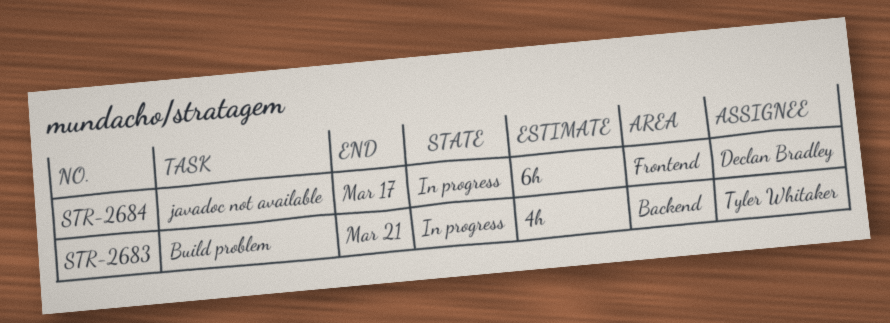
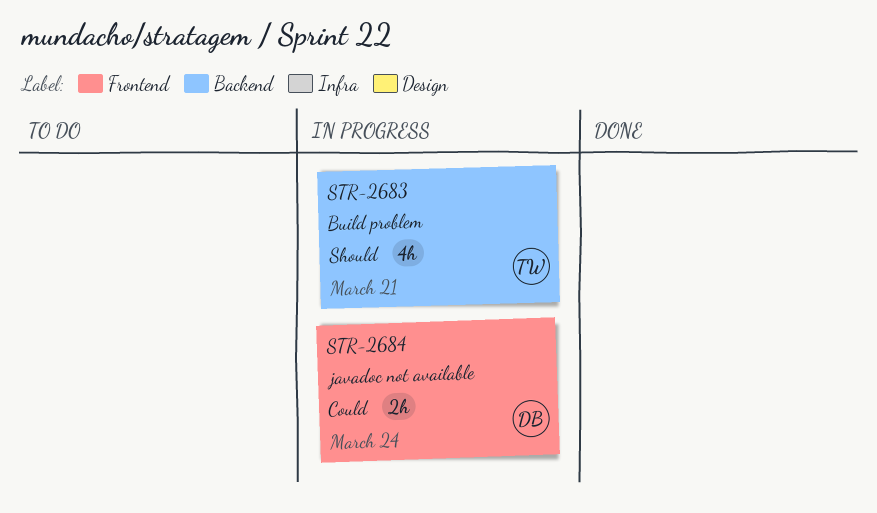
STR-2684, estimate: 6h -> 2h
STR-2684, due: Mar 17 -> Mar 24

